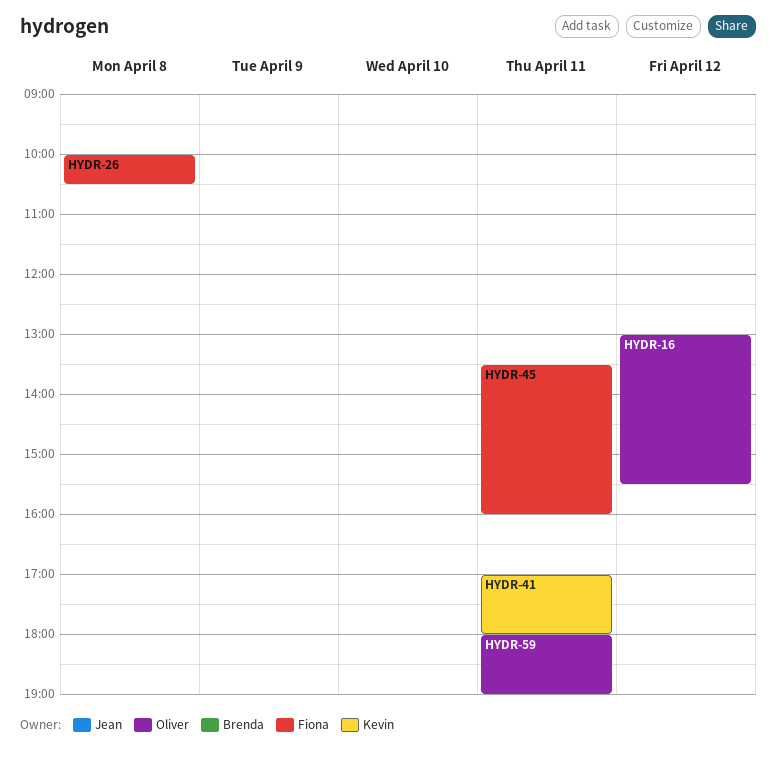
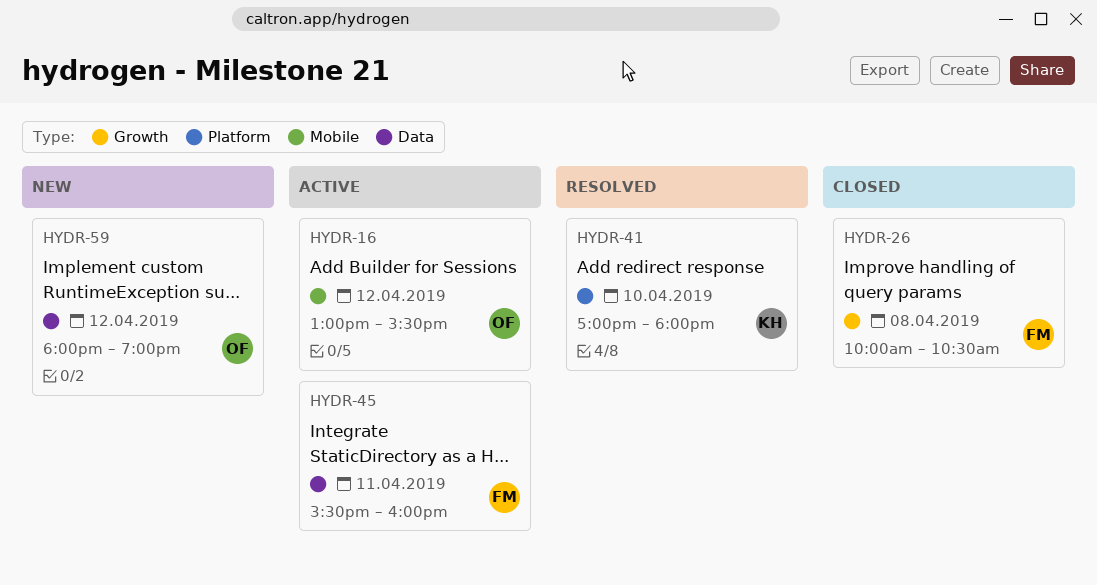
HYDR-41, day: Apr 11 -> Apr 10
HYDR-45, begins: 13:30 -> 15:30
HYDR-59, day: Apr 11 -> Apr 12

